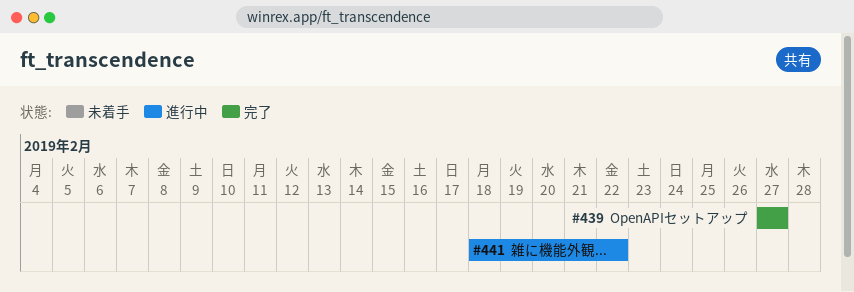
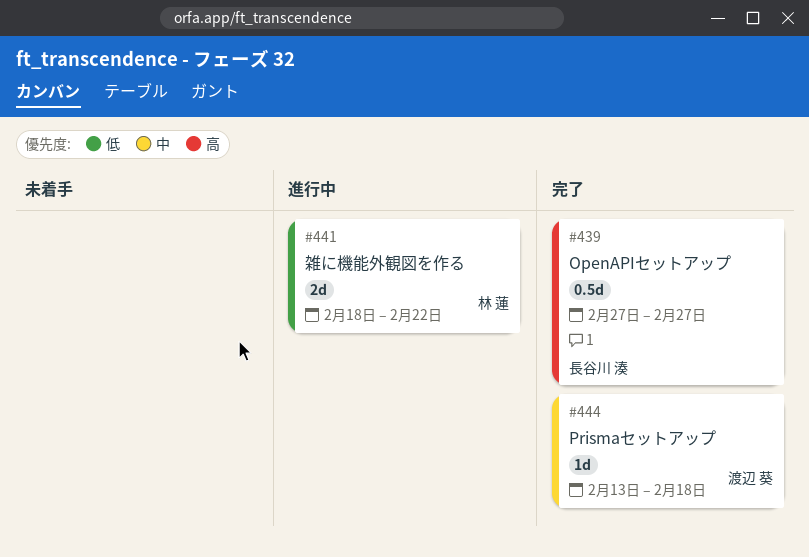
#444: none -> present

